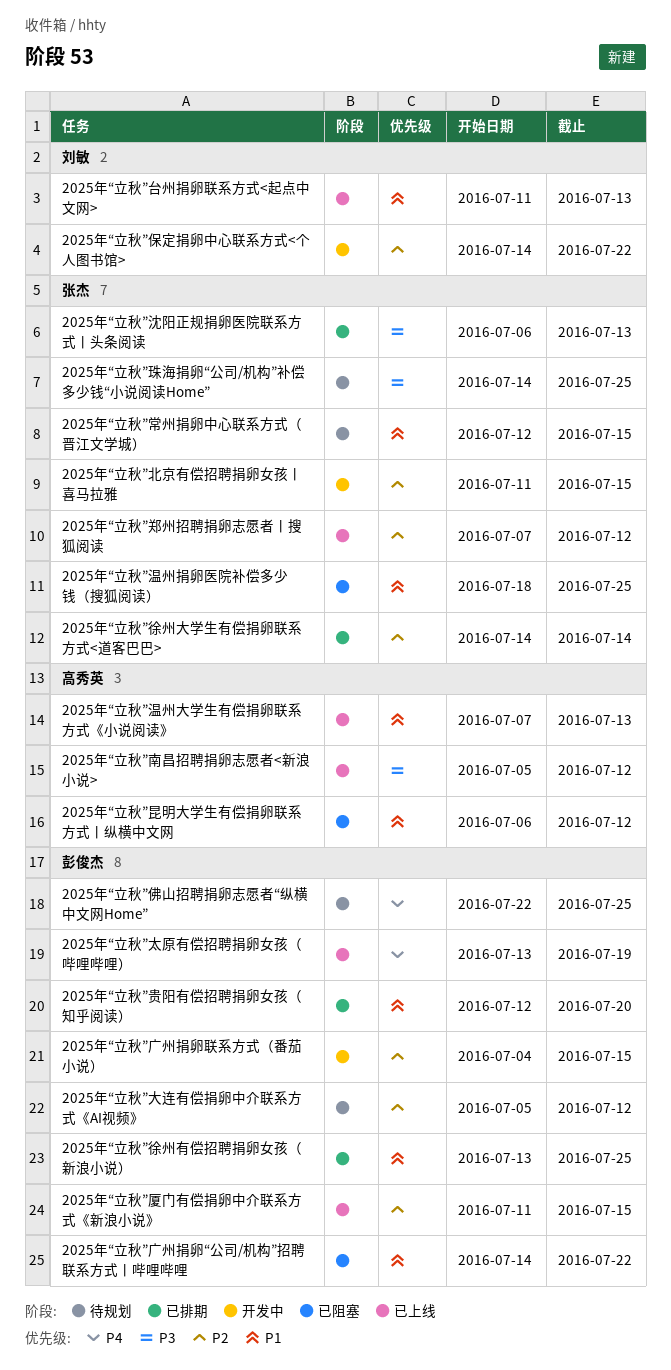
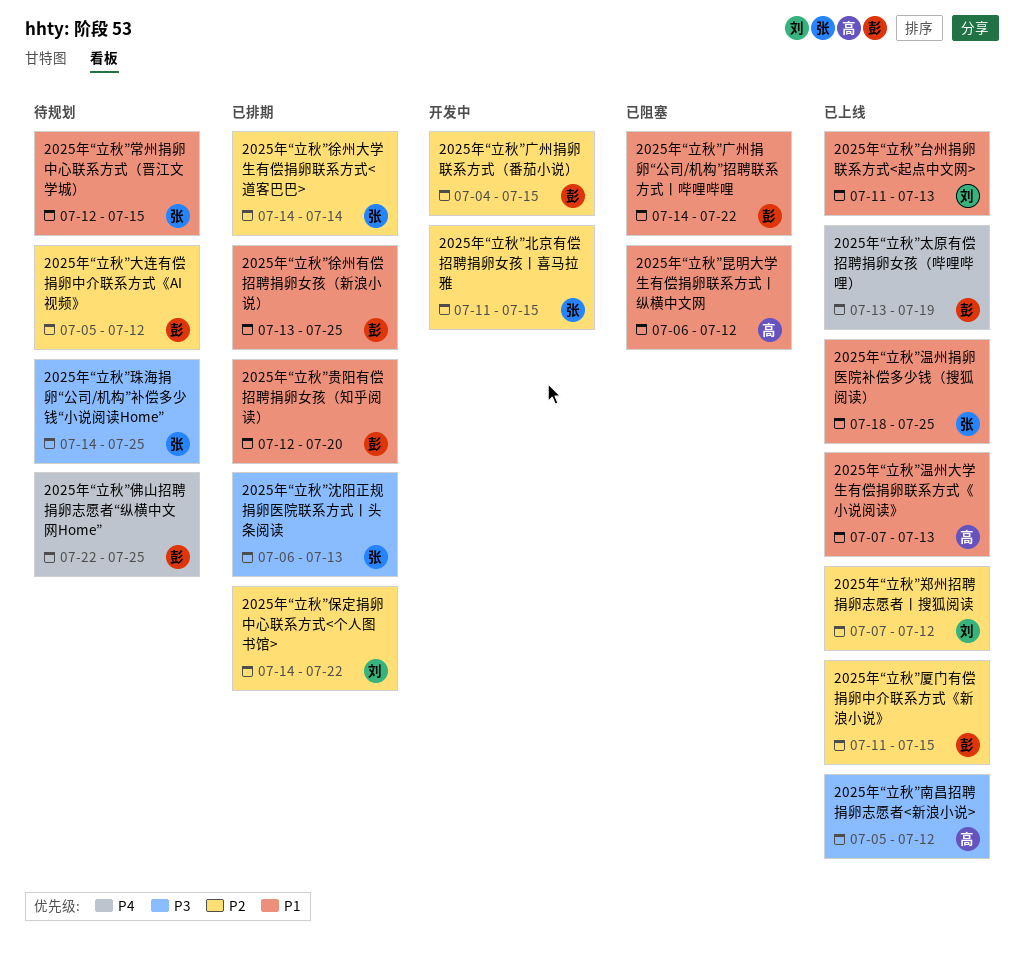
2025年“立秋”保定捐卵中心联系方式<个人图书馆>, status: 开发中 -> 已排期
2025年“立秋”温州捐卵医院补偿多少钱（搜狐阅读）, status: 已阻塞 -> 已上线
2025年“立秋”郑州招聘捐卵志愿者丨搜狐阅读, owner: 张杰 -> 刘敏

